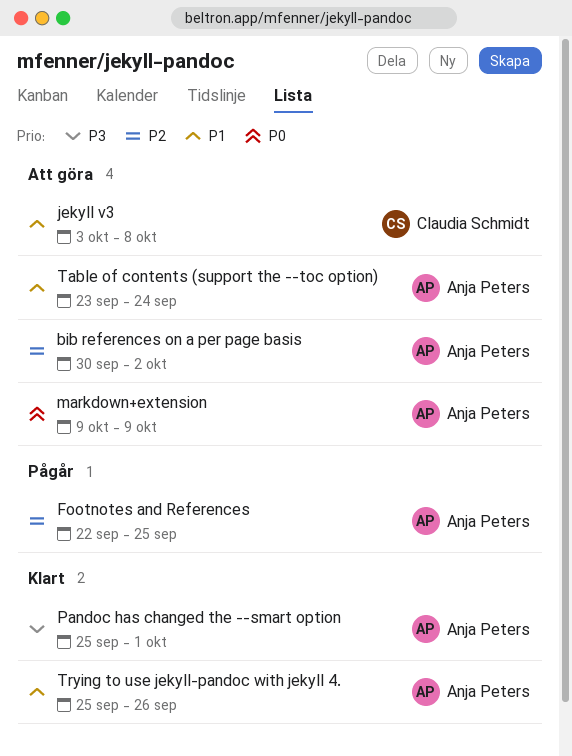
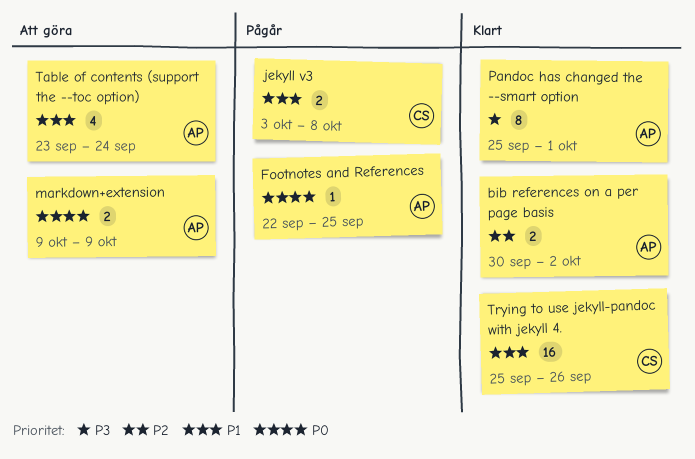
bib references on a per page basis, status: Att göra -> Klart
Footnotes and References, priority: P2 -> P0
jekyll v3, status: Att göra -> Pågår
Trying to use jekyll-pandoc with jekyll 4., owner: Anja Peters -> Claudia Schmidt

